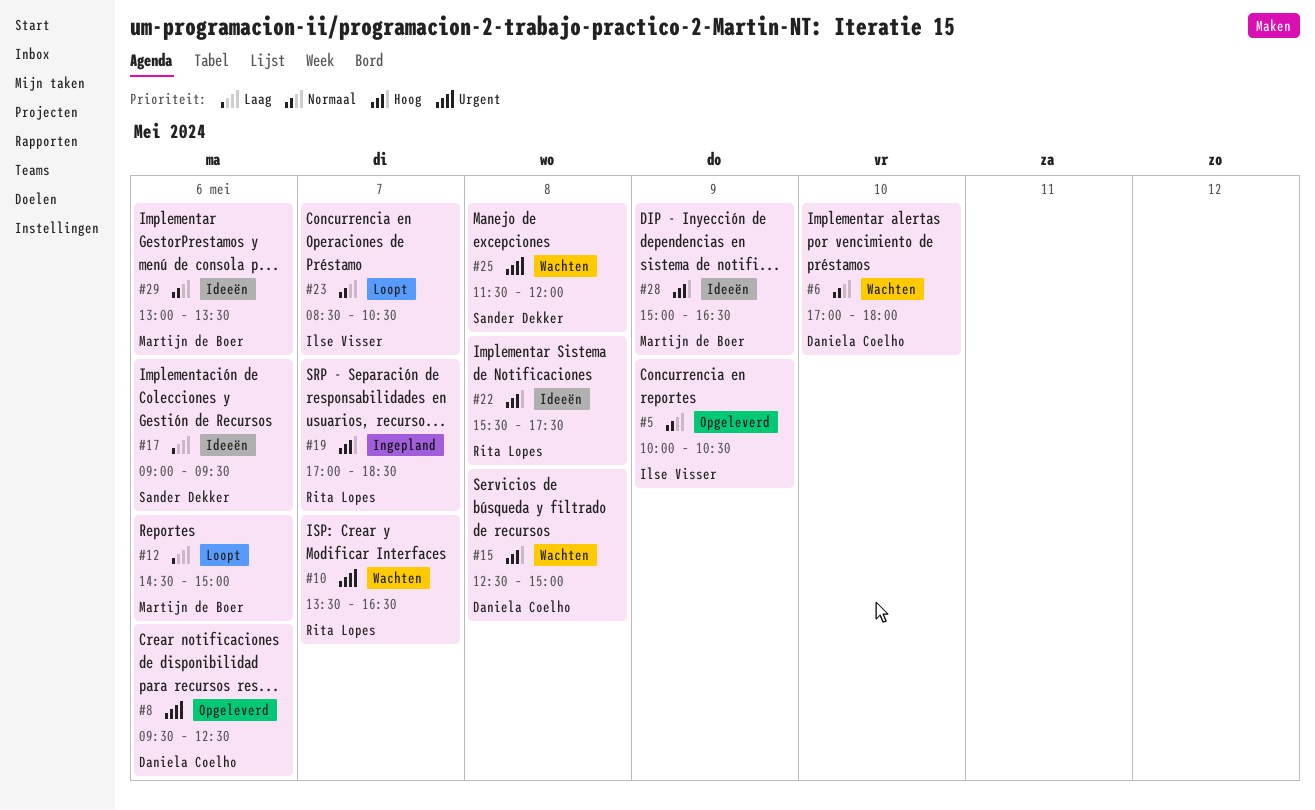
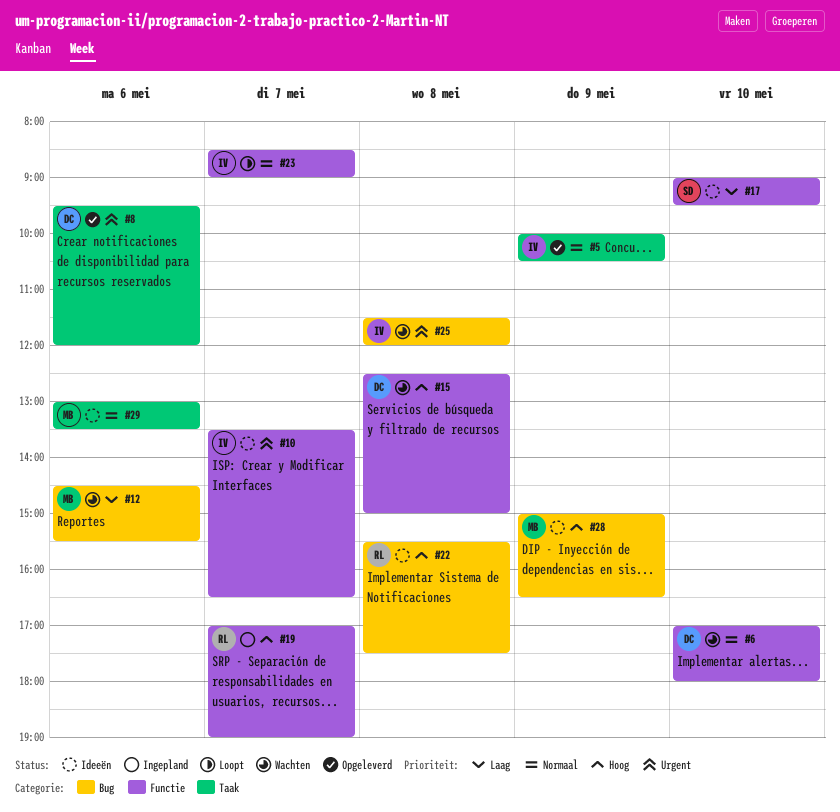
#8, ends: 12:30 -> 12:00
#10, status: Wachten -> Ideeën
#10, owner: Rita Lopes -> Ilse Visser
#12, status: Loopt -> Wachten
#12, ends: 15:00 -> 15:30
#17, day: May 6 -> May 10
#19, ends: 18:30 -> 19:00
#23, ends: 10:30 -> 09:00
#25, owner: Sander Dekker -> Ilse Visser

